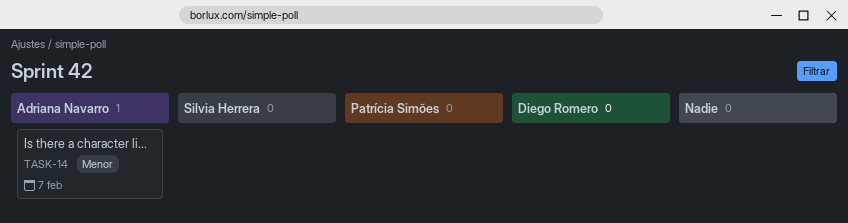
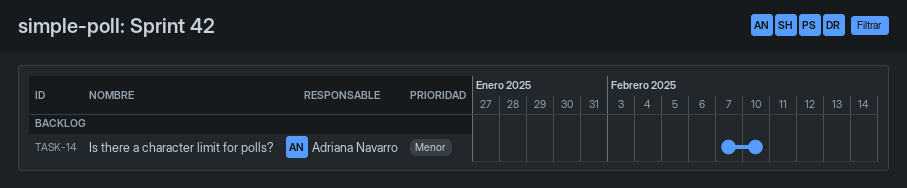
TASK-14, due: Feb 7 -> Feb 10

